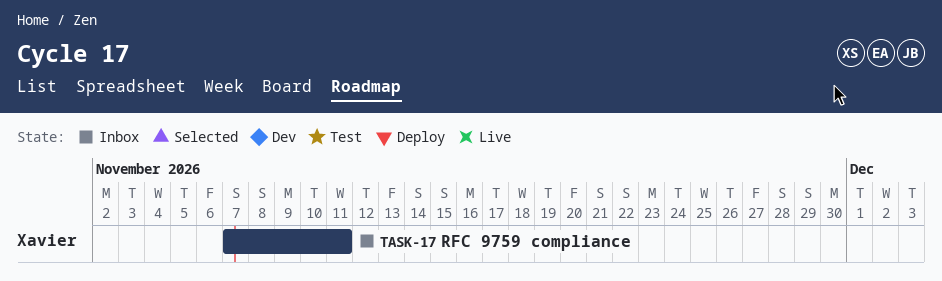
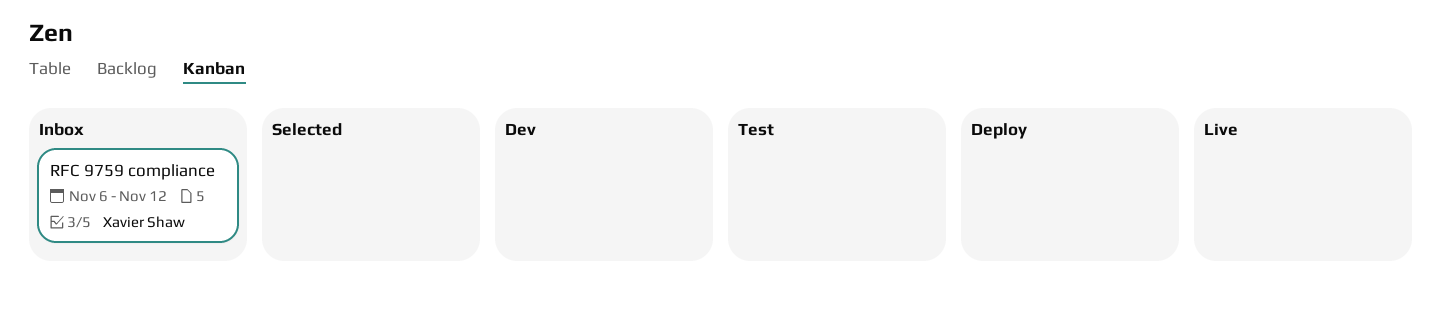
RFC 9759 compliance, start: Nov 7 -> Nov 6
RFC 9759 compliance, due: Nov 11 -> Nov 12

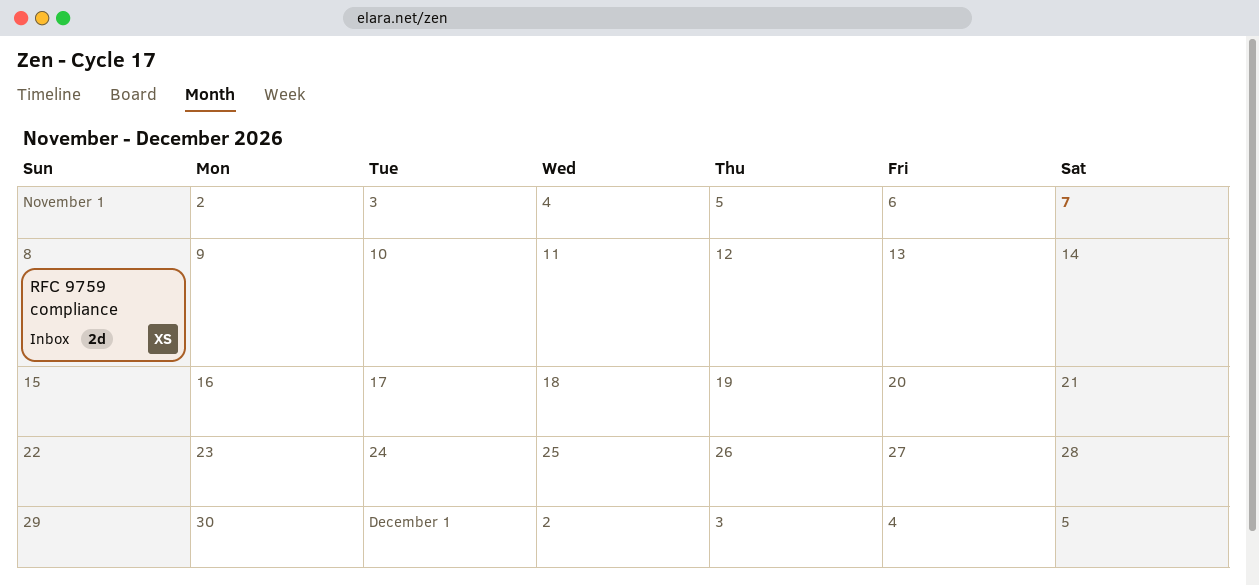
RFC 9759 compliance, due: Nov 12 -> Nov 8

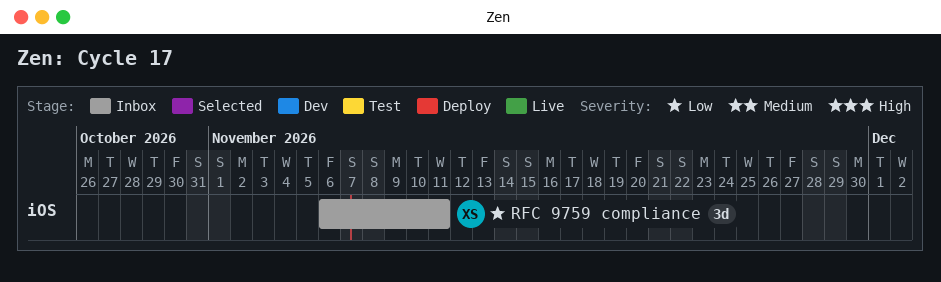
RFC 9759 compliance, estimate: 2d -> 3d
RFC 9759 compliance, due: Nov 8 -> Nov 11

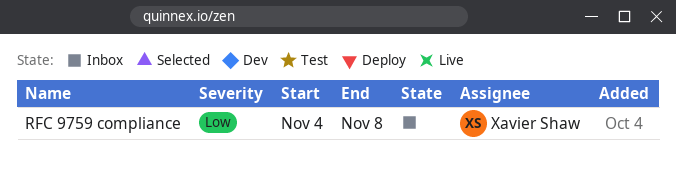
RFC 9759 compliance, start: Nov 6 -> Nov 4
RFC 9759 compliance, due: Nov 11 -> Nov 8

